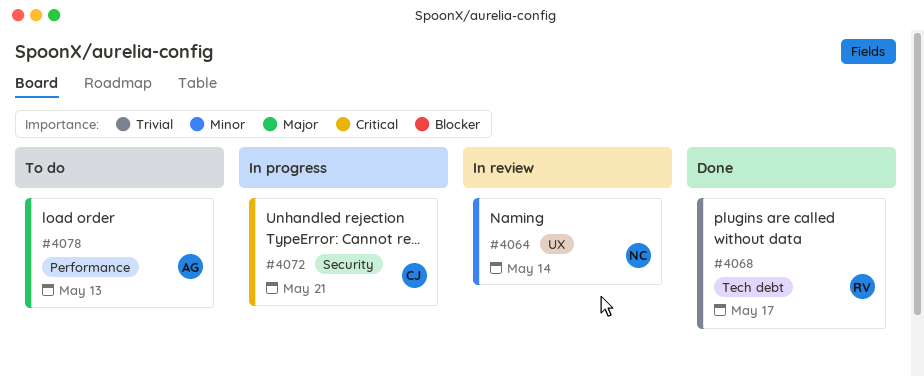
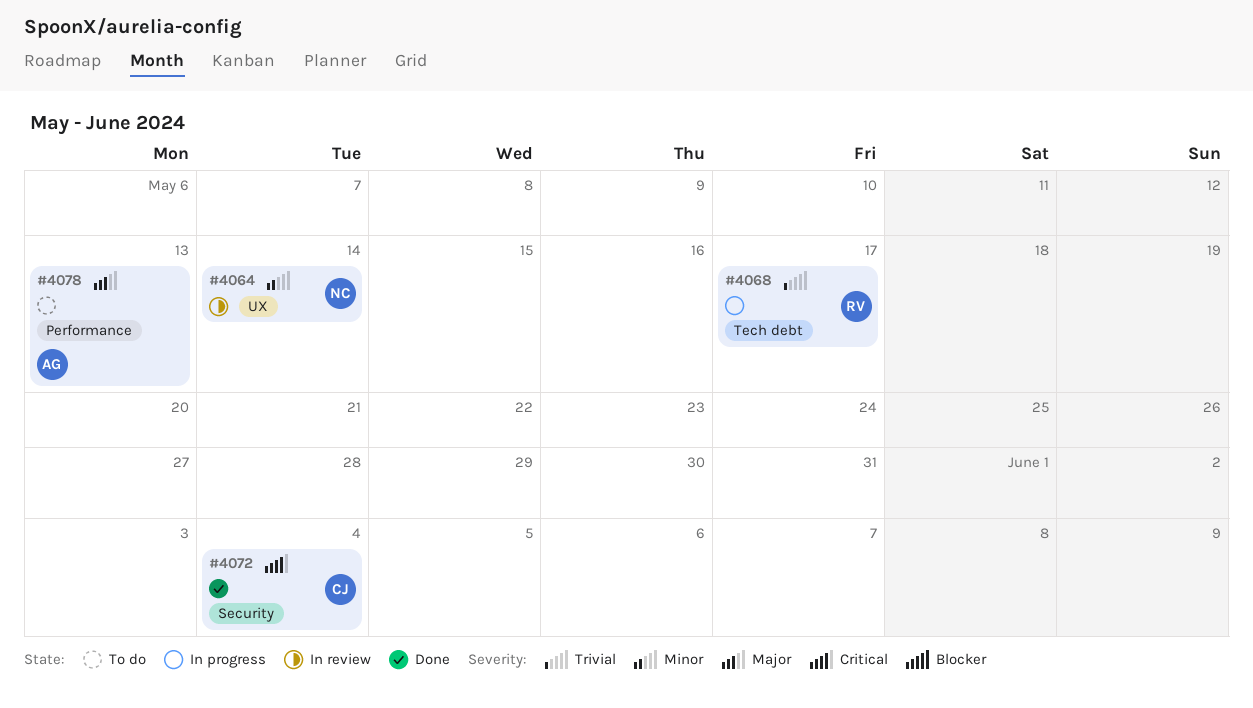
#4068, status: Done -> In progress
#4072, status: In progress -> Done
#4072, due: May 21 -> Jun 4

